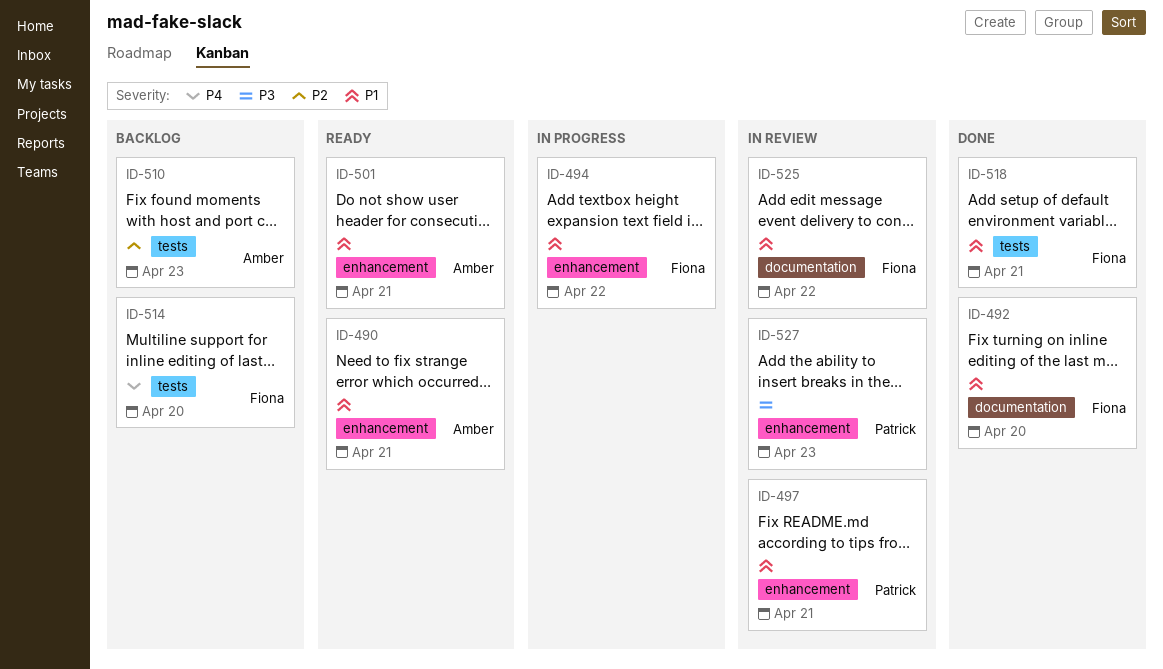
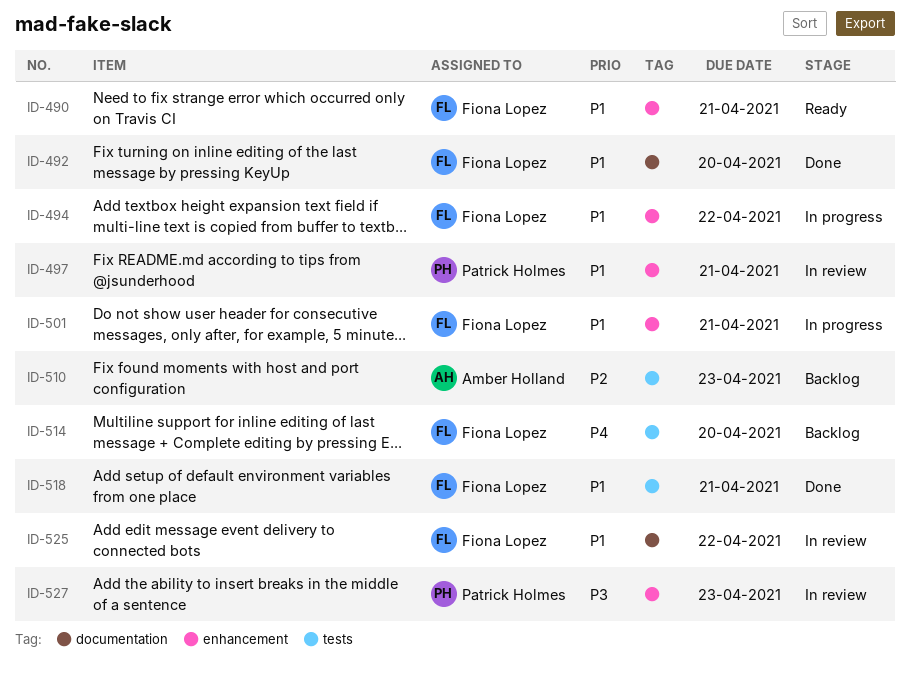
ID-490, owner: Amber Holland -> Fiona Lopez
ID-501, status: Ready -> In progress
ID-501, owner: Amber Holland -> Fiona Lopez

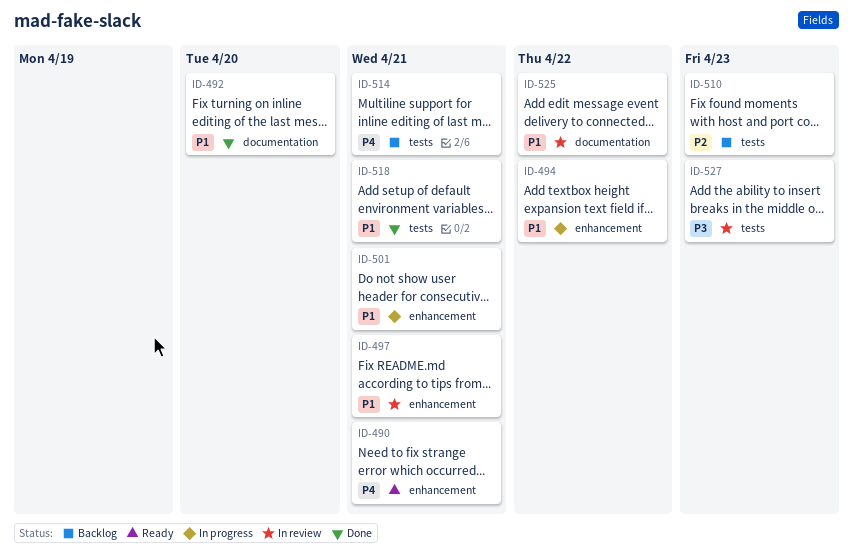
ID-490, priority: P1 -> P4
ID-514, due: Apr 20 -> Apr 21
ID-527, label: enhancement -> tests

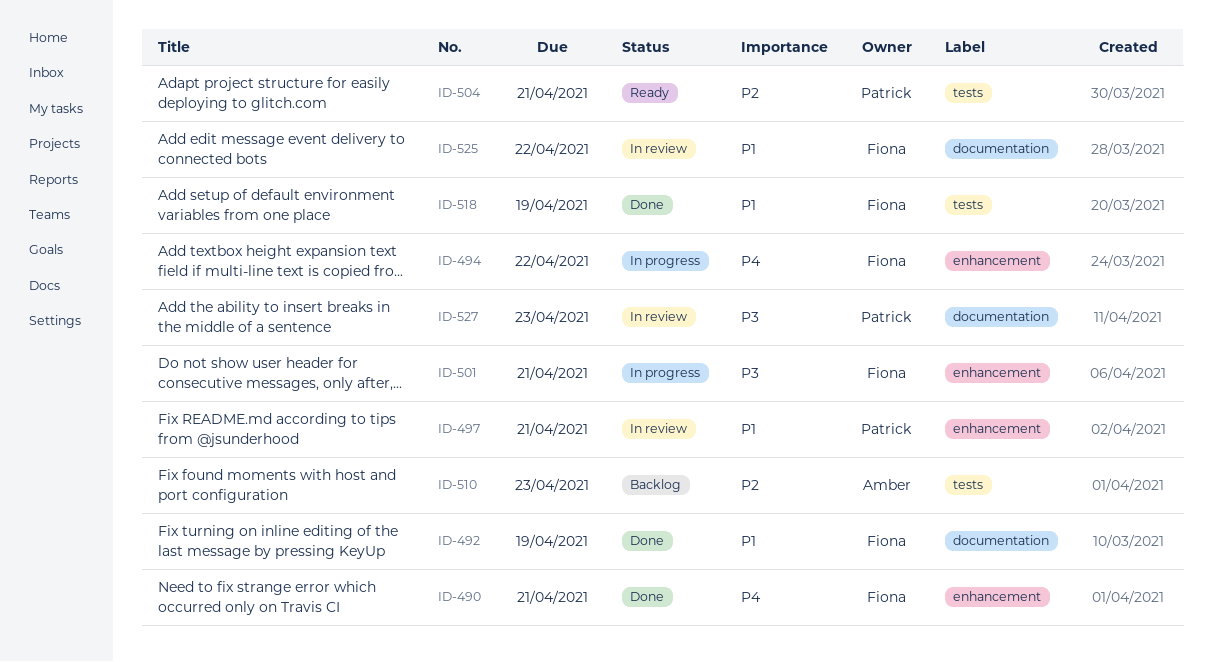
ID-490, status: Ready -> Done
ID-492, due: Apr 20 -> Apr 19
ID-494, priority: P1 -> P4
ID-501, priority: P1 -> P3
ID-504: none -> present
ID-514: present -> none
ID-518, due: Apr 21 -> Apr 19
ID-527, label: tests -> documentation

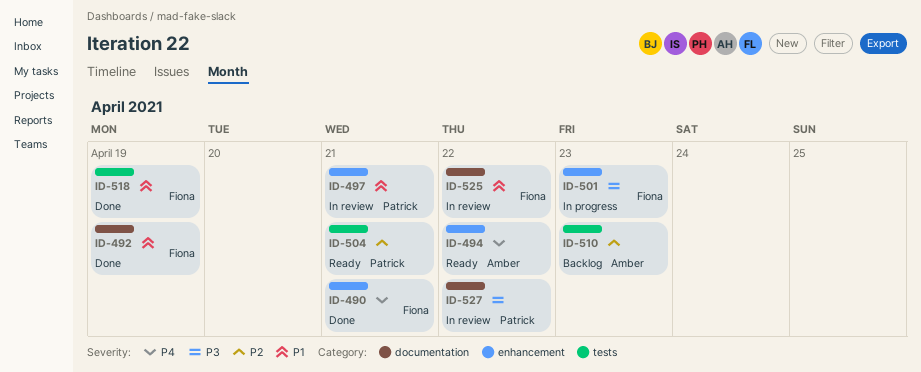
ID-494, status: In progress -> Ready
ID-494, owner: Fiona -> Amber
ID-501, due: Apr 21 -> Apr 23
ID-527, due: Apr 23 -> Apr 22

